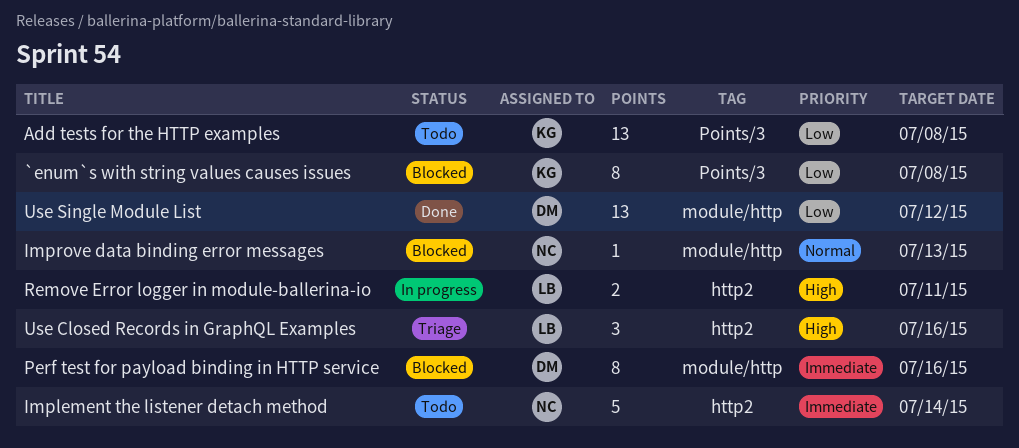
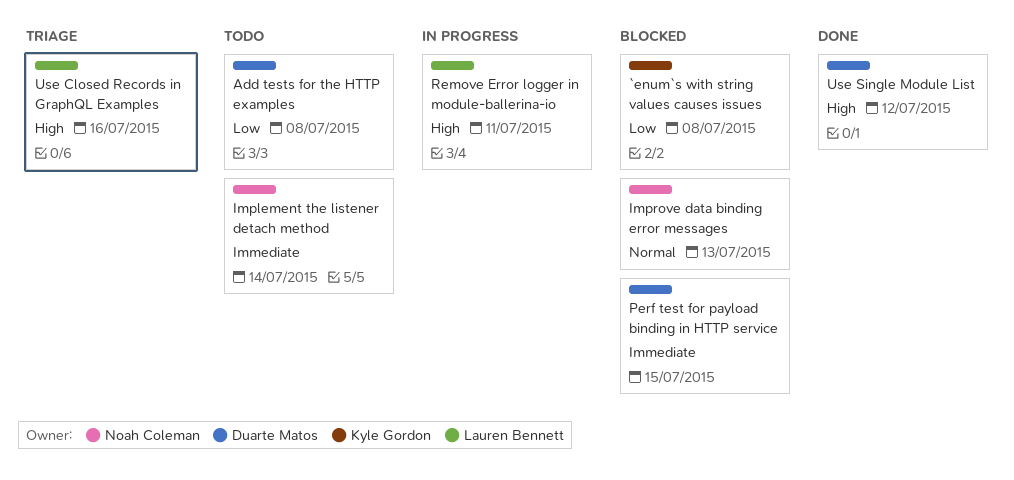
Add tests for the HTTP examples, owner: Kyle Gordon -> Duarte Matos
Perf test for payload binding in HTTP service, due: Jul 16 -> Jul 15
Use Single Module List, priority: Low -> High

